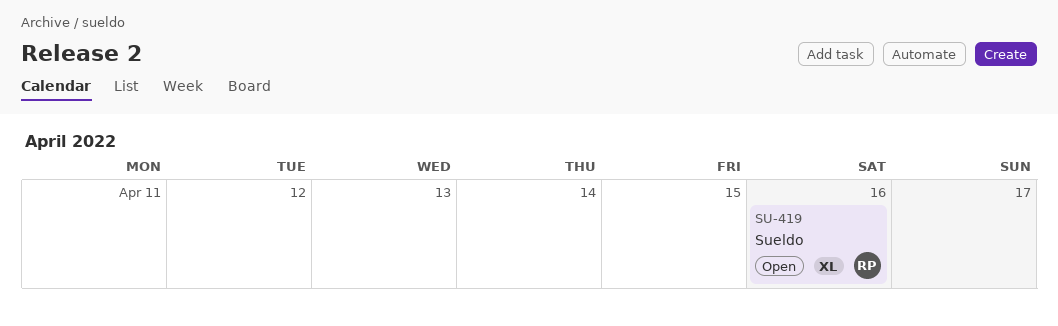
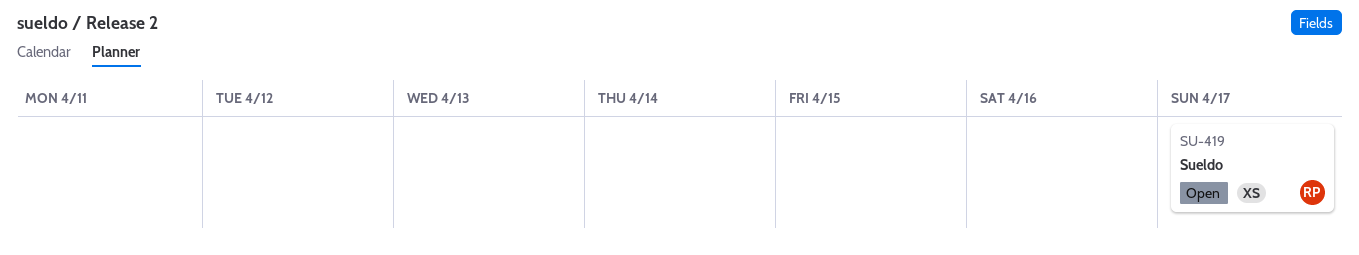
SU-419, estimate: XL -> XS
SU-419, due: Apr 16 -> Apr 17

